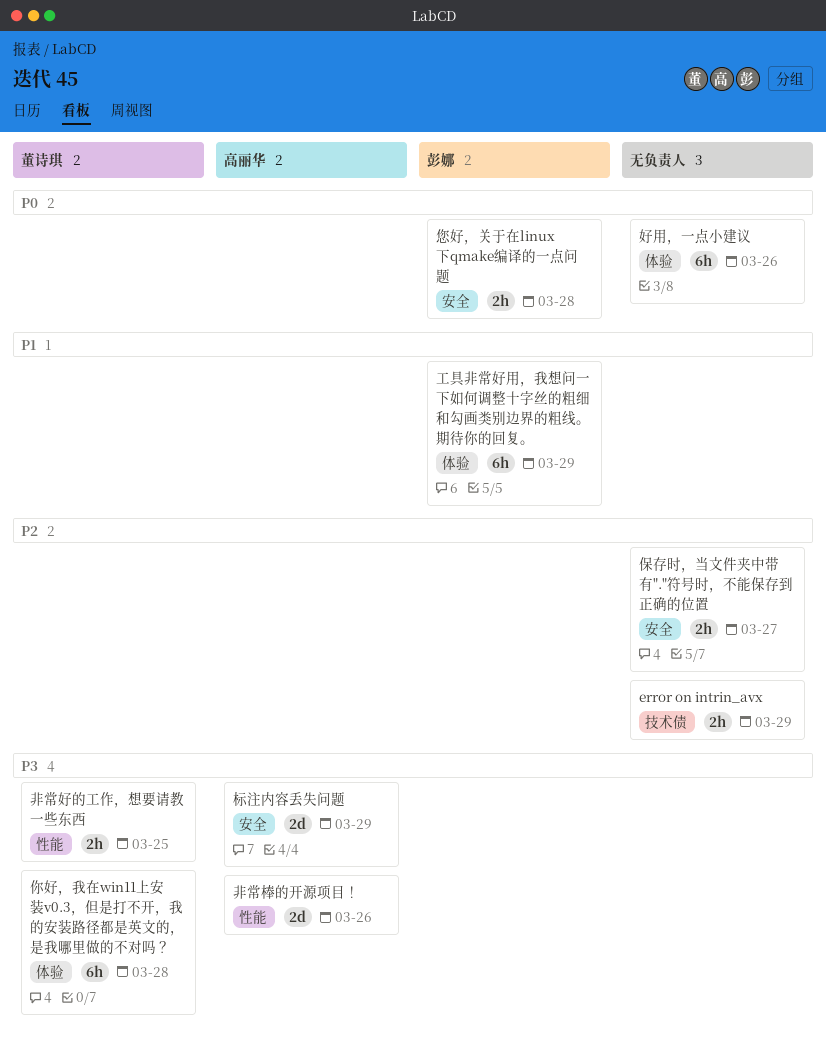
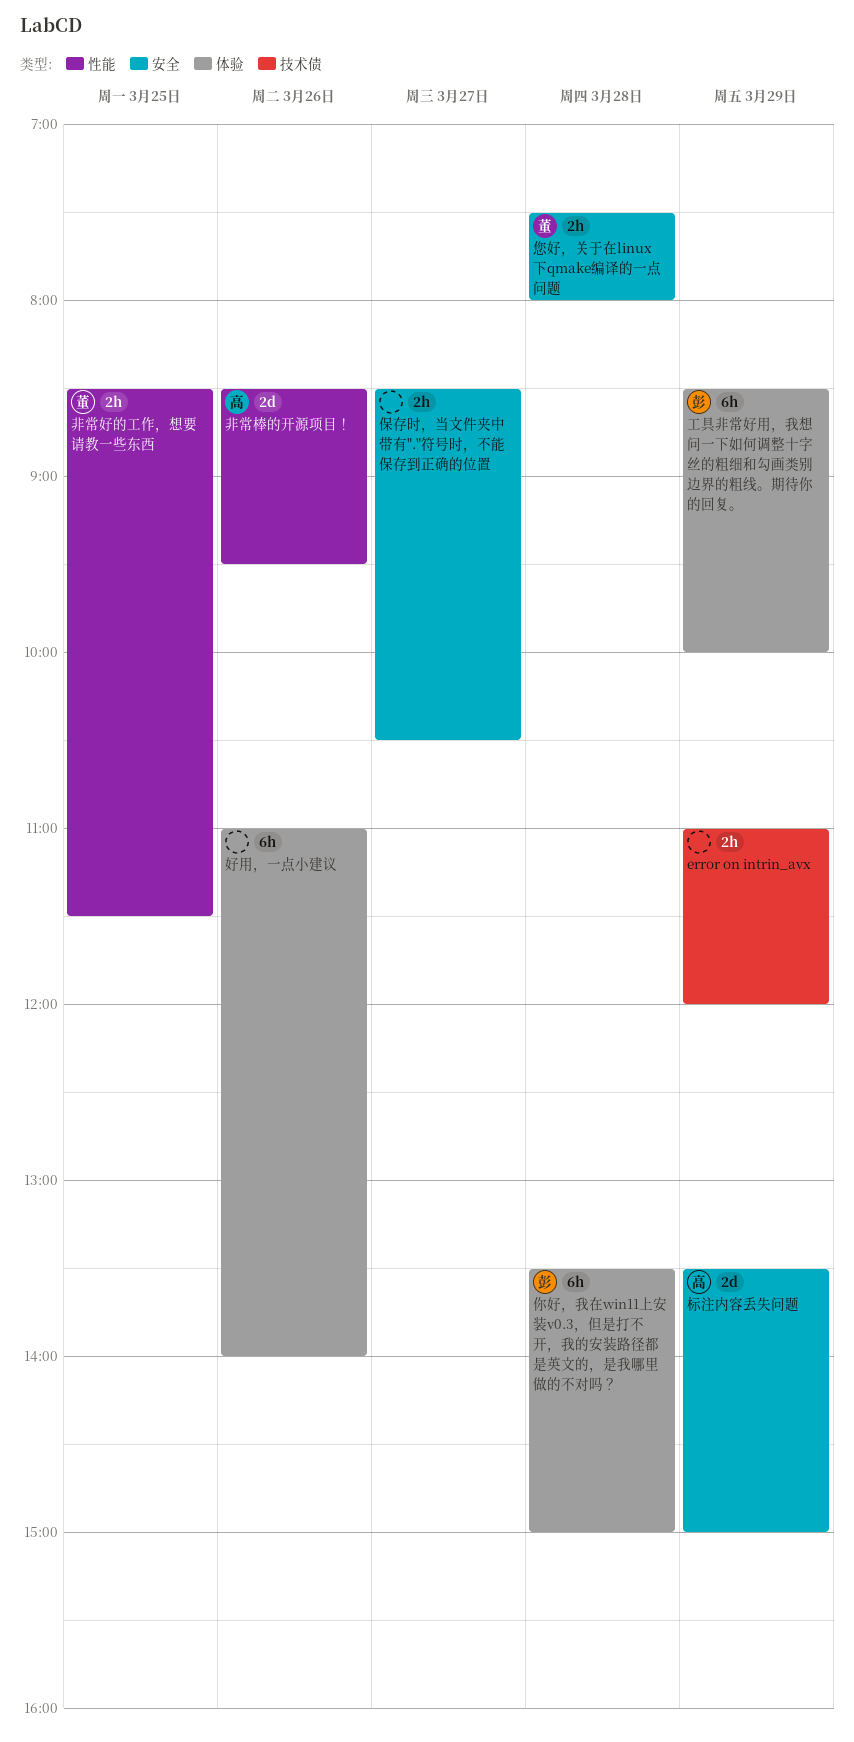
你好，我在win11上安装v0.3，但是打不开，我的安装路径都是英文的，是我哪里做的不对吗？, owner: 董诗琪 -> 彭娜
您好，关于在linux下qmake编译的一点问题, owner: 彭娜 -> 董诗琪

